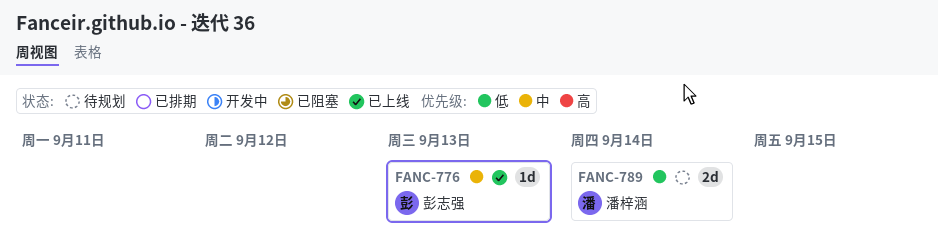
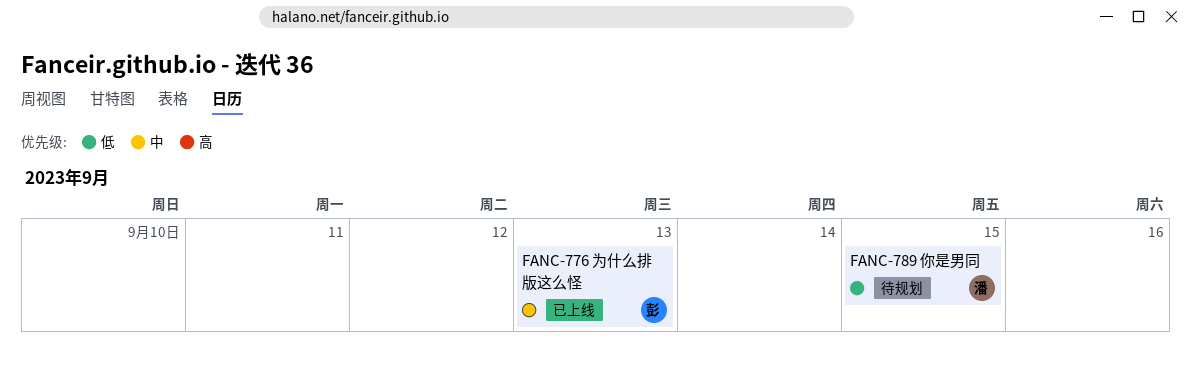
FANC-789, due: Sep 14 -> Sep 15

